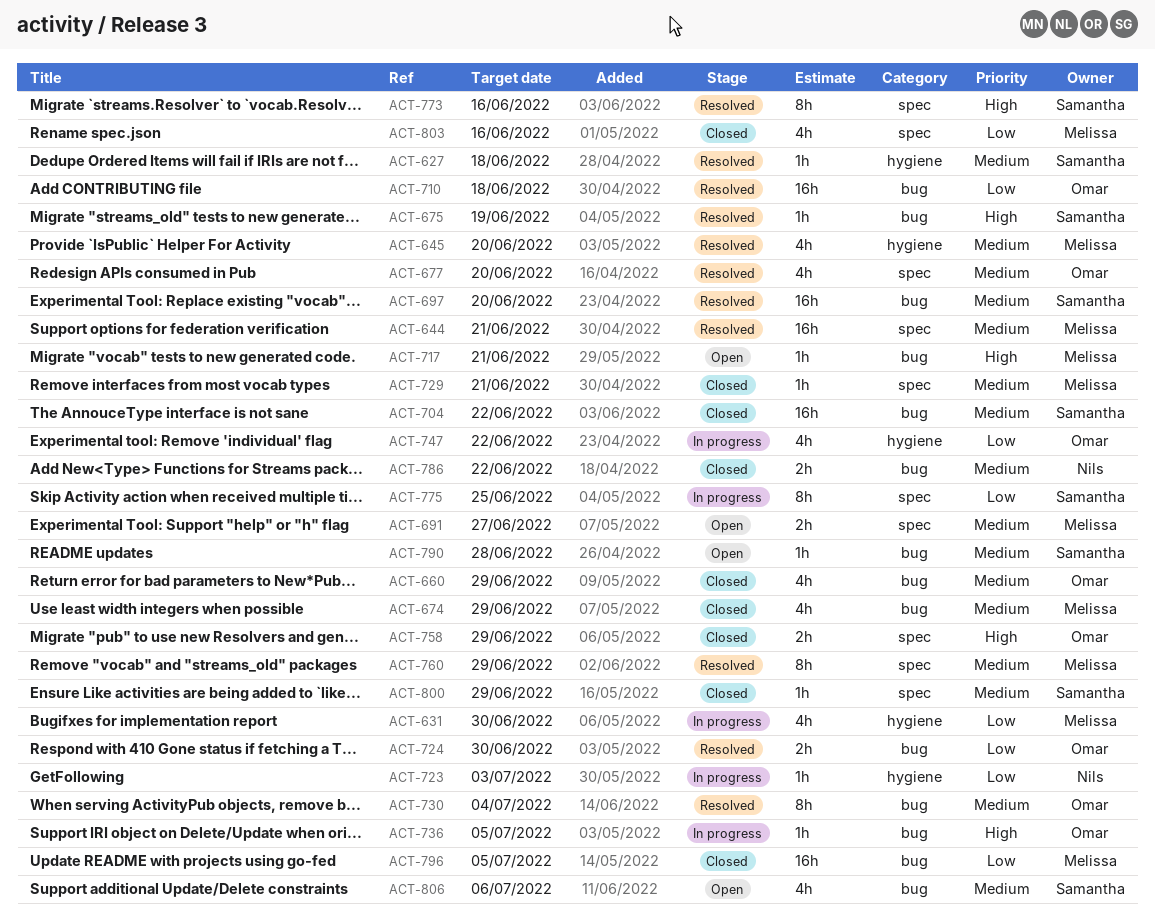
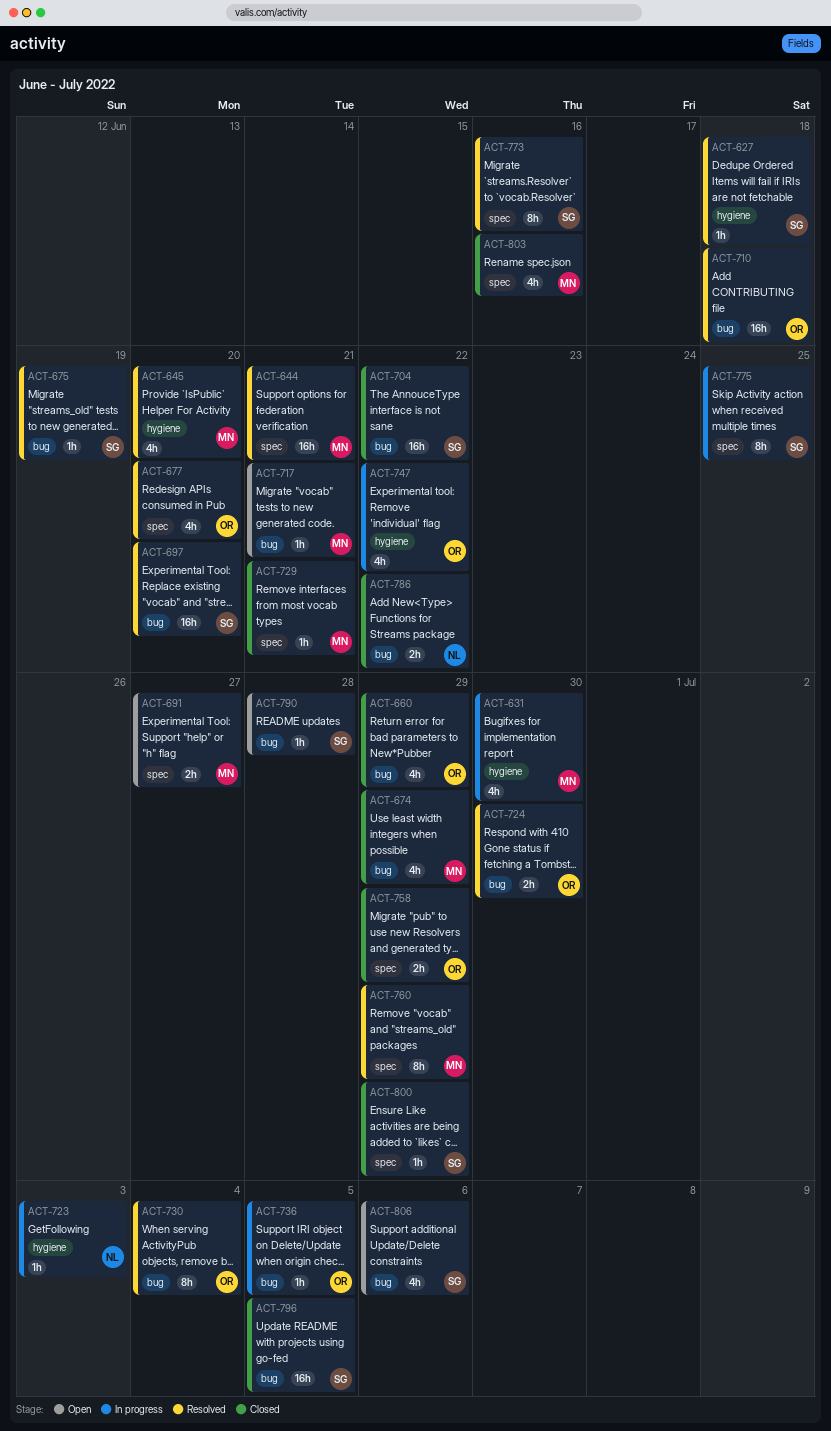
ACT-796, owner: Melissa -> Samantha

